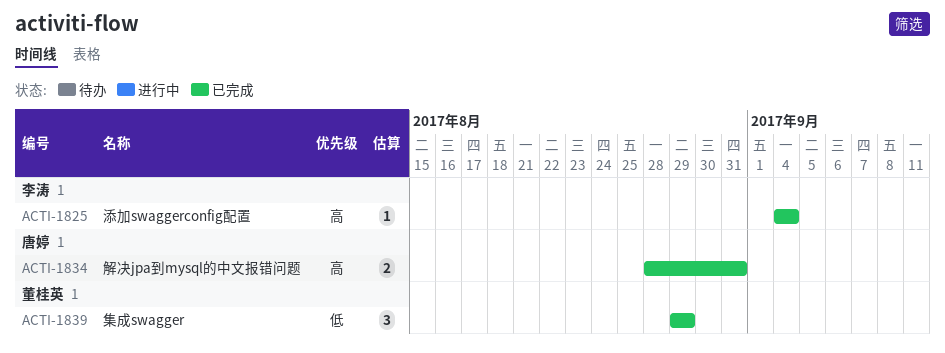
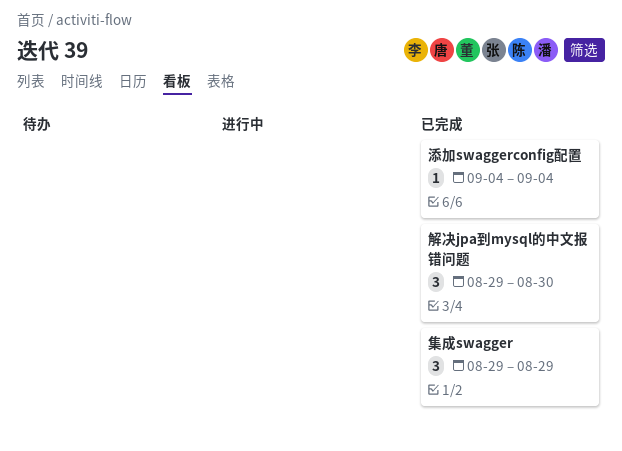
解决jpa到mysql的中文报错问题, estimate: 2 -> 3
解决jpa到mysql的中文报错问题, start: Aug 28 -> Aug 29
解决jpa到mysql的中文报错问题, due: Aug 31 -> Aug 30

